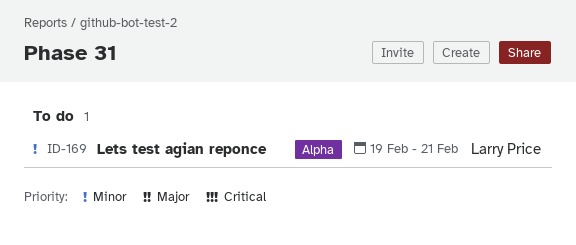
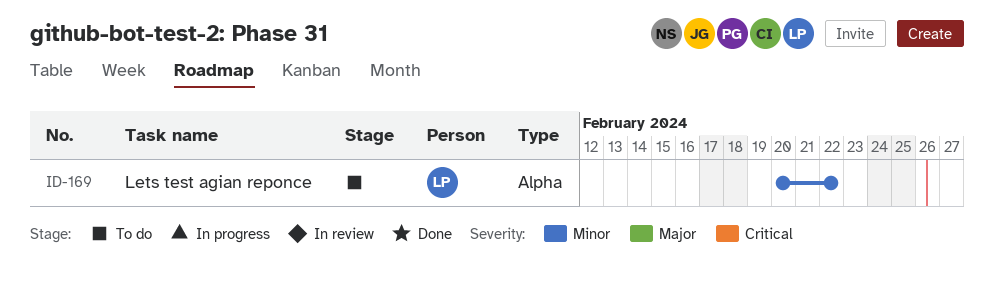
ID-169, start: Feb 19 -> Feb 20
ID-169, due: Feb 21 -> Feb 22

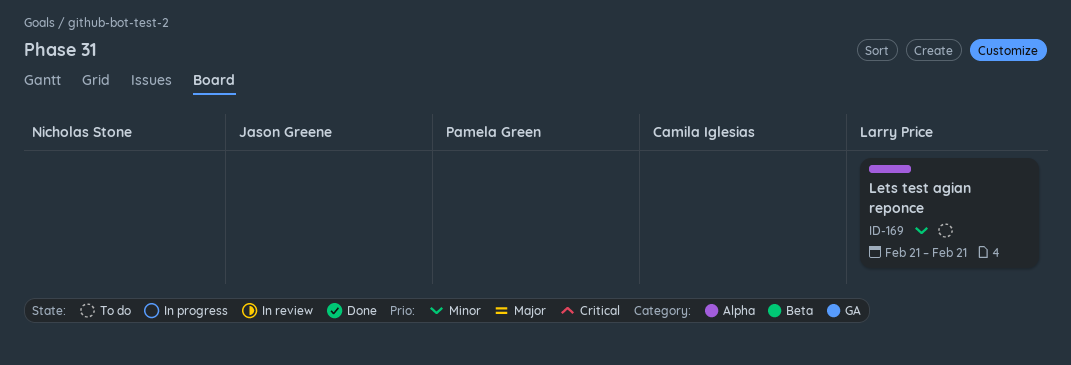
ID-169, start: Feb 20 -> Feb 21
ID-169, due: Feb 22 -> Feb 21

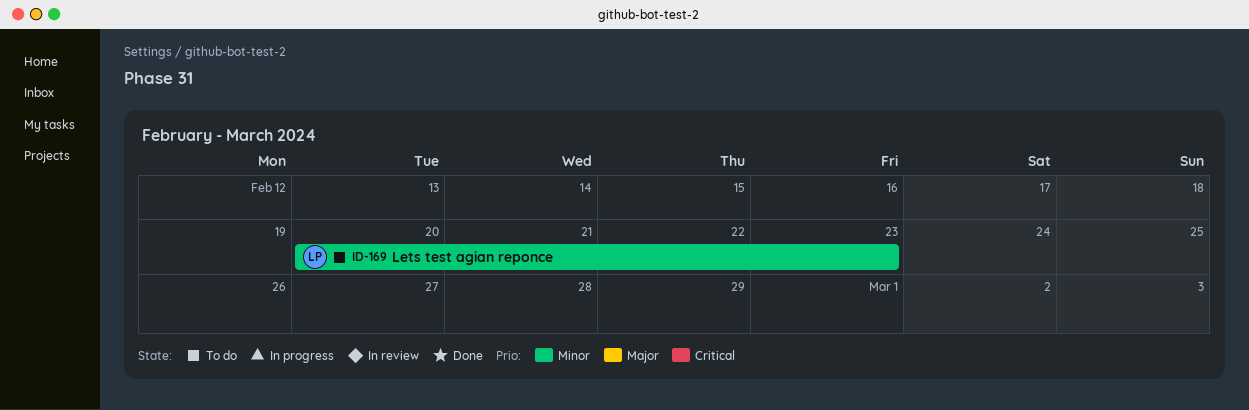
ID-169, start: Feb 21 -> Feb 20
ID-169, due: Feb 21 -> Feb 23

